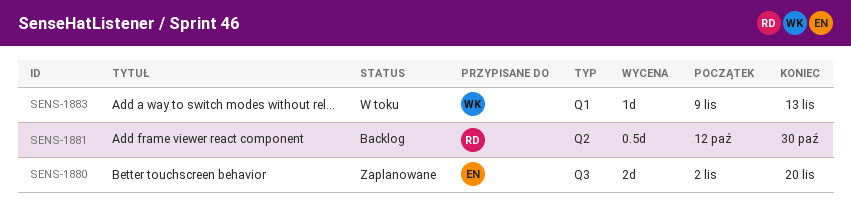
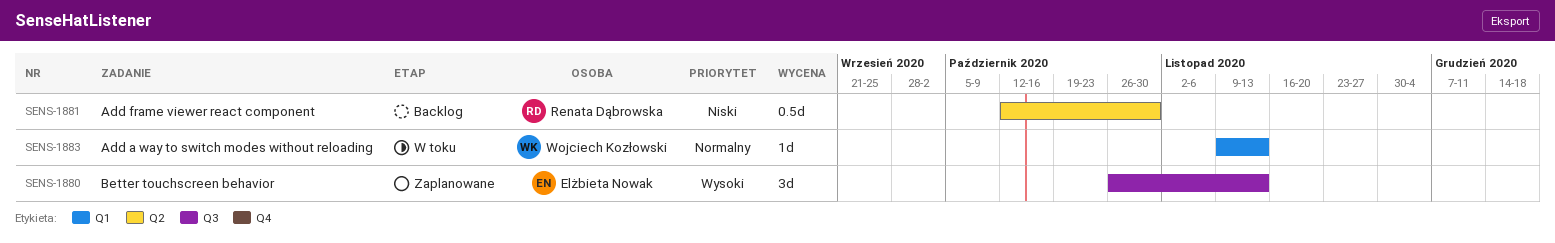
SENS-1880, estimate: 2d -> 3d
SENS-1880, start: Nov 2 -> Oct 26
SENS-1880, due: Nov 20 -> Nov 13

